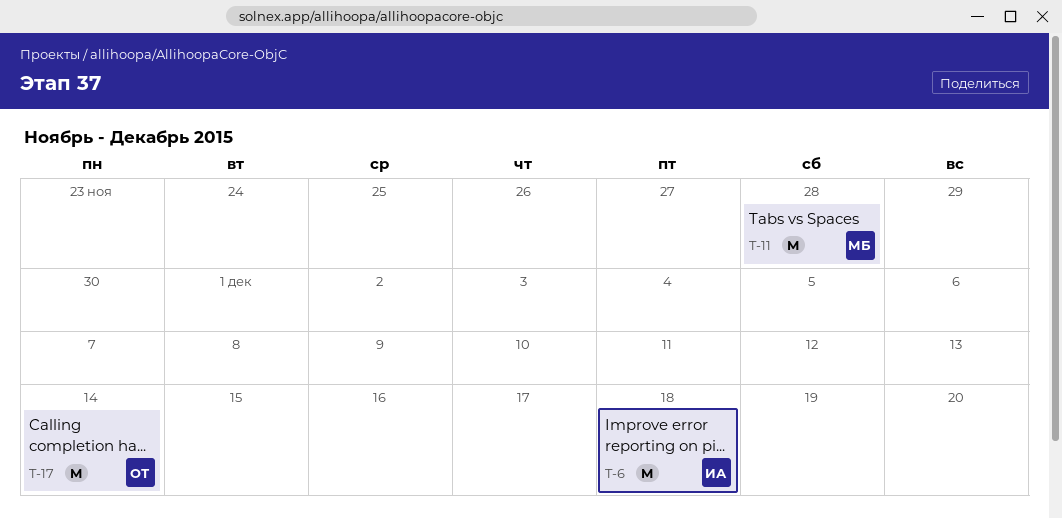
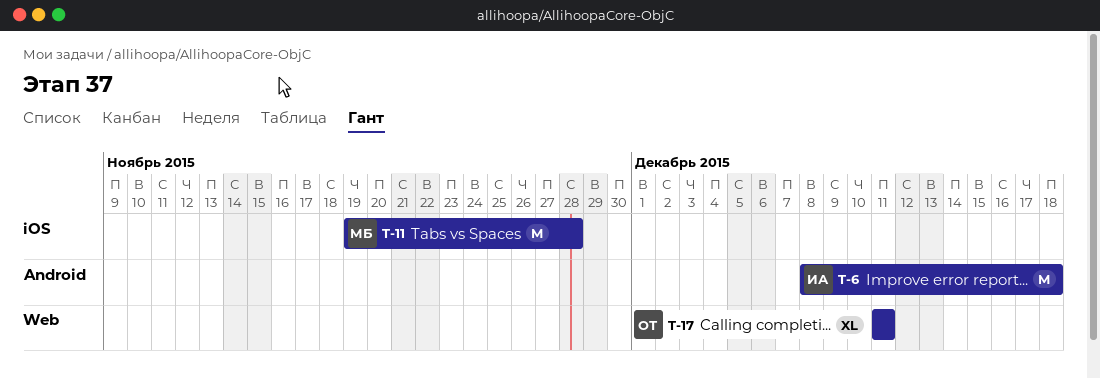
T-17, estimate: M -> XL
T-17, due: Dec 14 -> Dec 11

